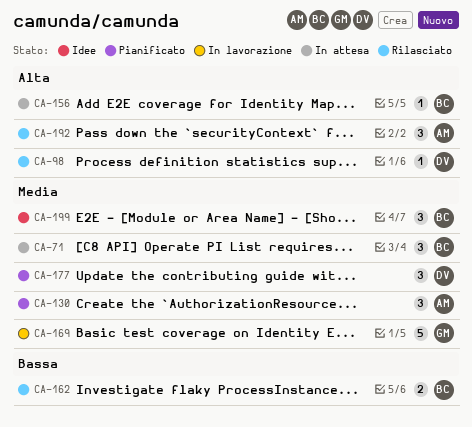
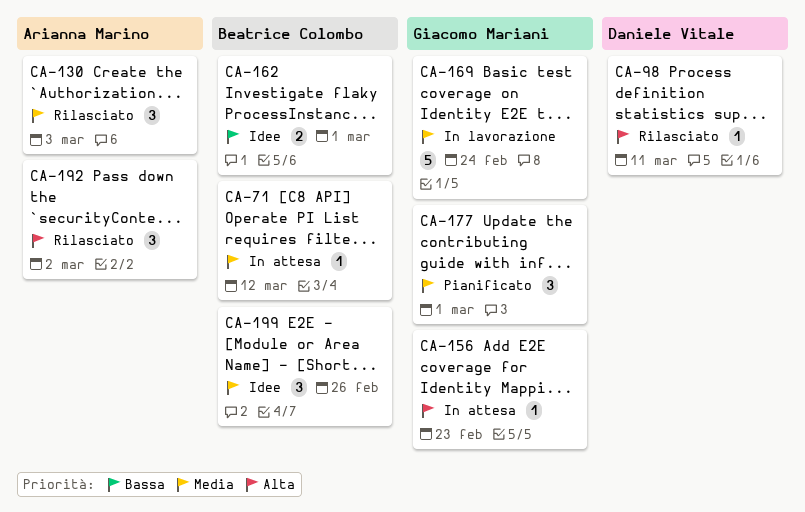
CA-71, estimate: 3 -> 1
CA-130, status: Pianificato -> Rilasciato
CA-156, owner: Beatrice Colombo -> Giacomo Mariani
CA-162, status: Rilasciato -> Idee
CA-177, owner: Daniele Vitale -> Giacomo Mariani

